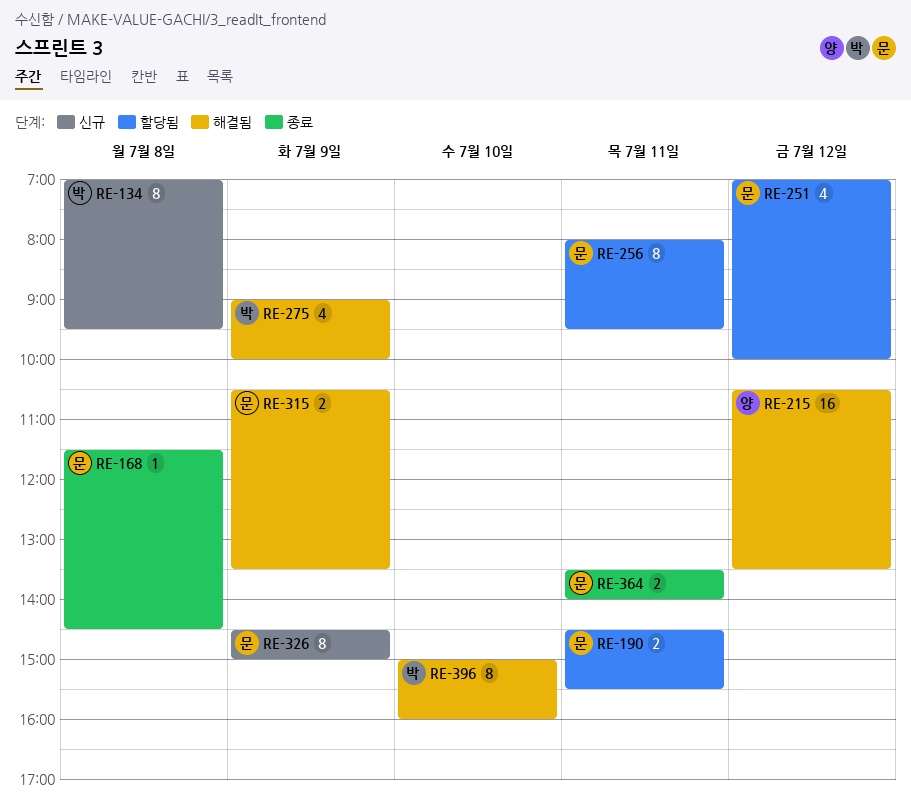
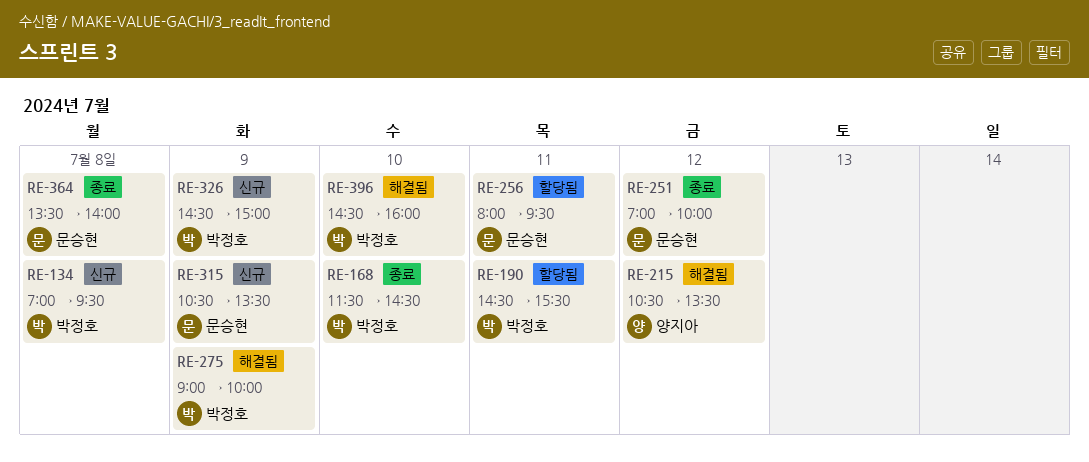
RE-168, owner: 문승현 -> 박정호
RE-168, day: Jul 8 -> Jul 10
RE-190, owner: 문승현 -> 박정호
RE-251, status: 할당됨 -> 종료
RE-315, status: 해결됨 -> 신규
RE-326, owner: 문승현 -> 박정호
RE-364, day: Jul 11 -> Jul 8
RE-396, begins: 15:00 -> 14:30

